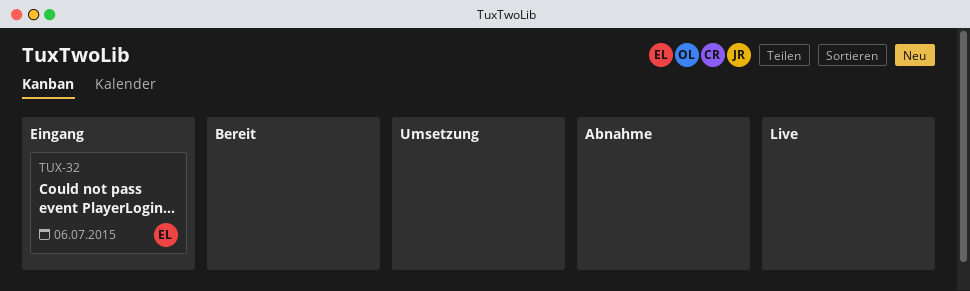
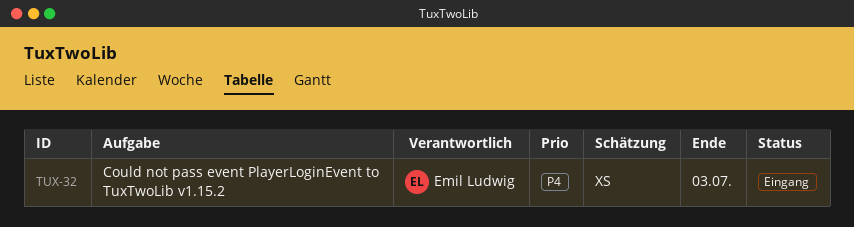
TUX-32, due: Jul 6 -> Jul 3

